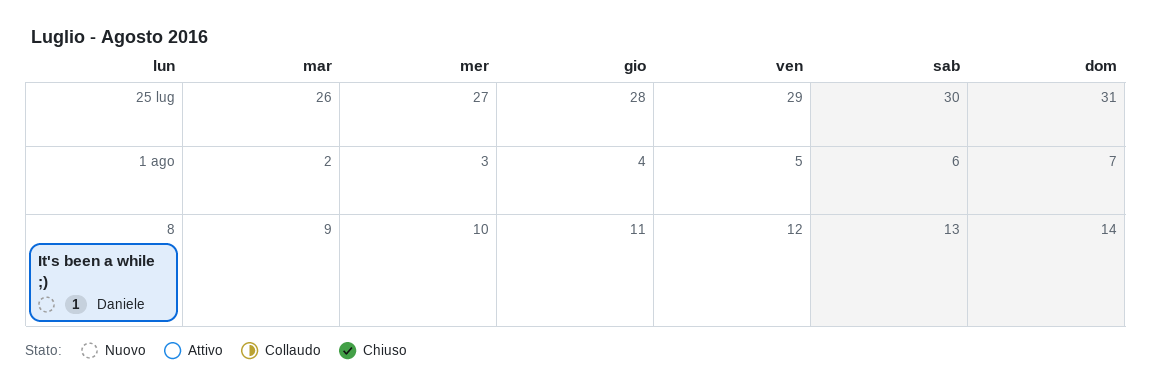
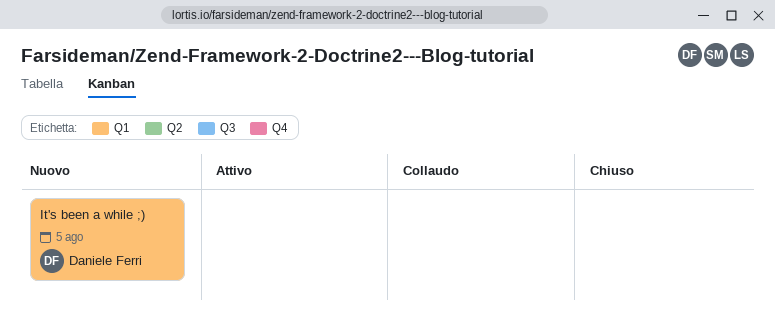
It's been a while ;), due: Aug 8 -> Aug 5

